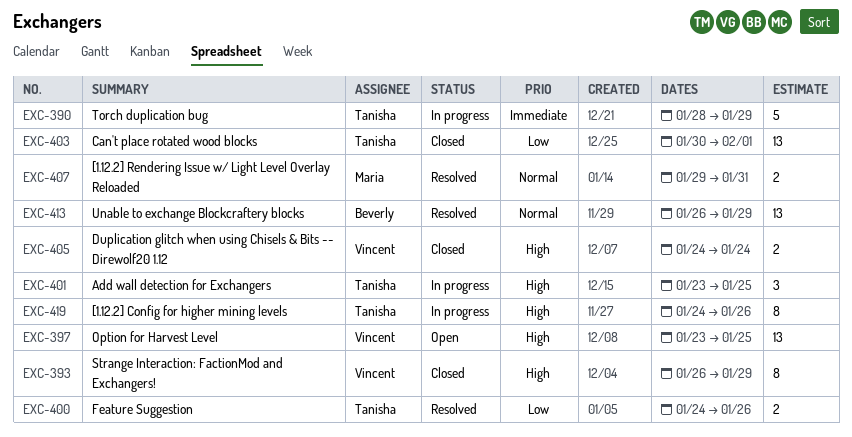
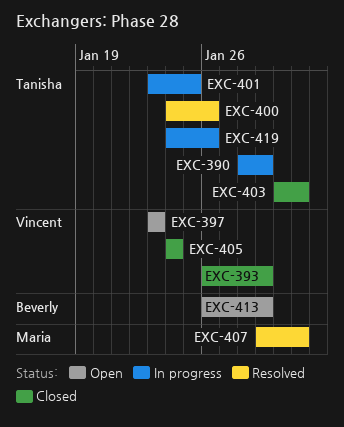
EXC-397, due: Jan 25 -> Jan 23
EXC-403, due: Feb 1 -> Jan 31
EXC-413, status: Resolved -> Open

